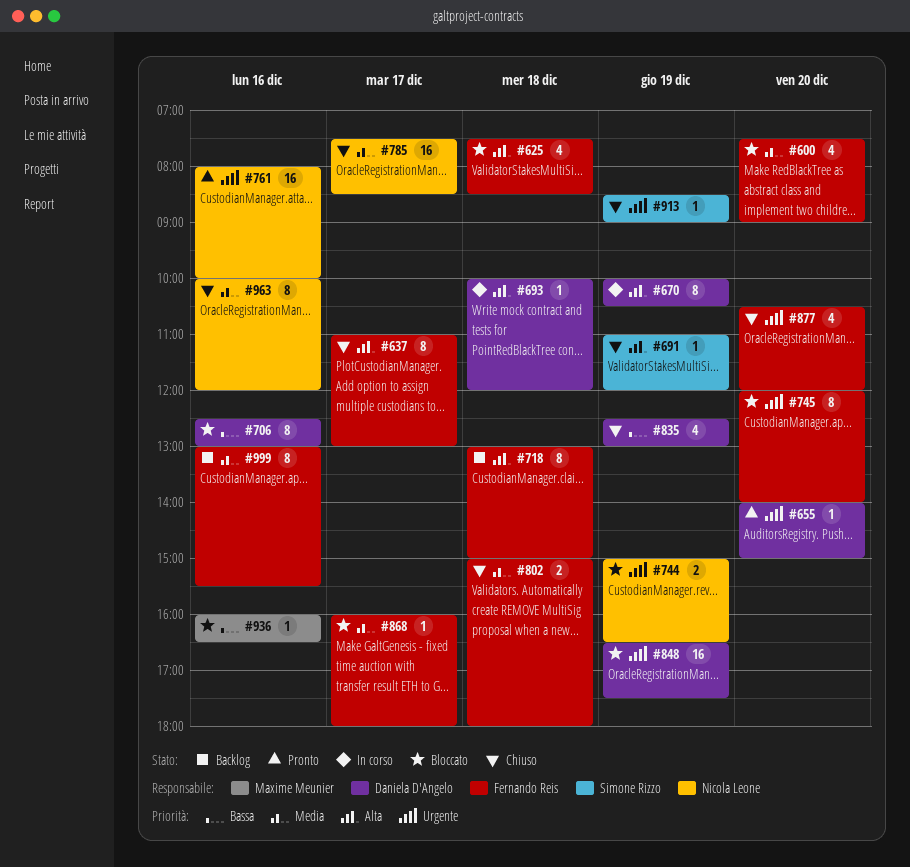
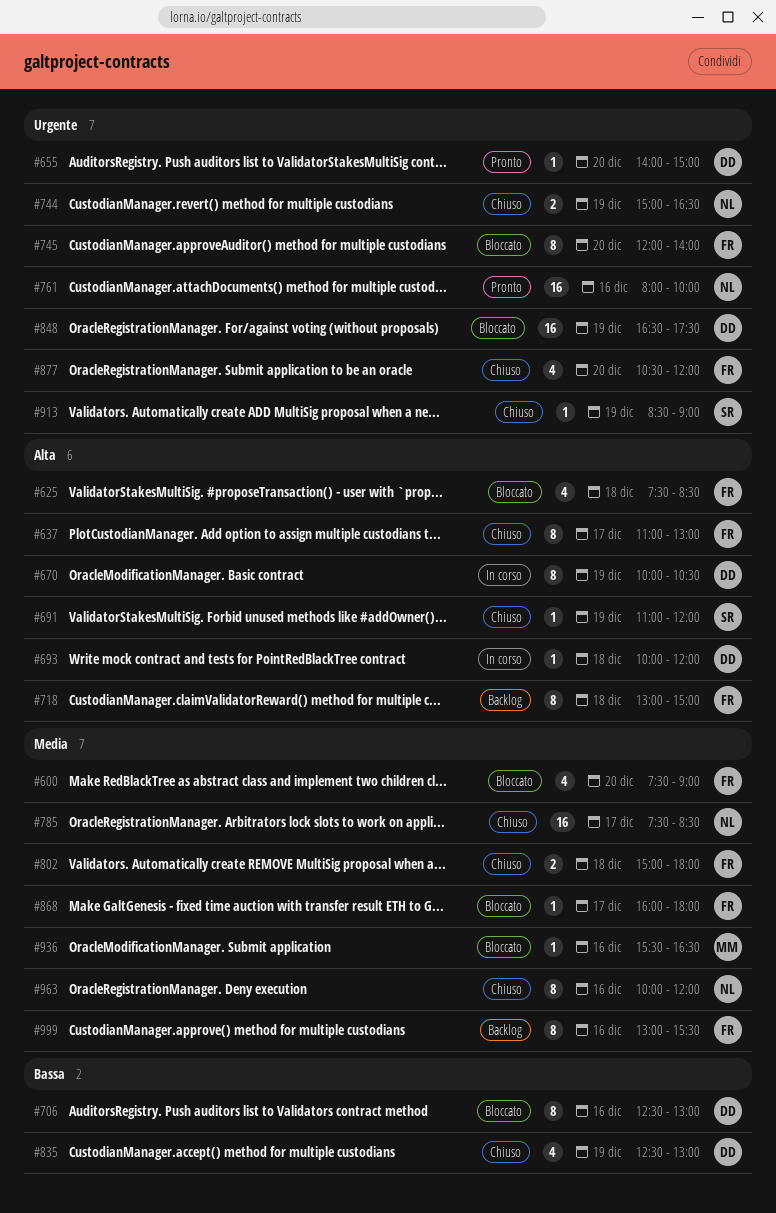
#744, status: Bloccato -> Chiuso
#936, priority: Bassa -> Media
#936, begins: 16:00 -> 15:30

